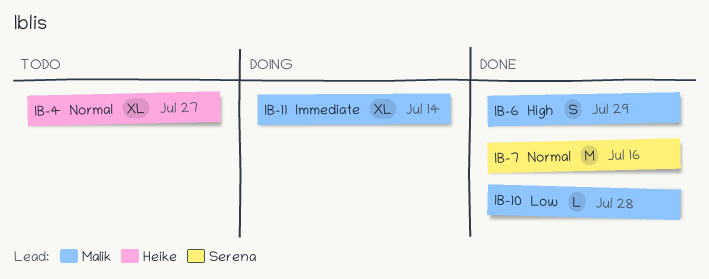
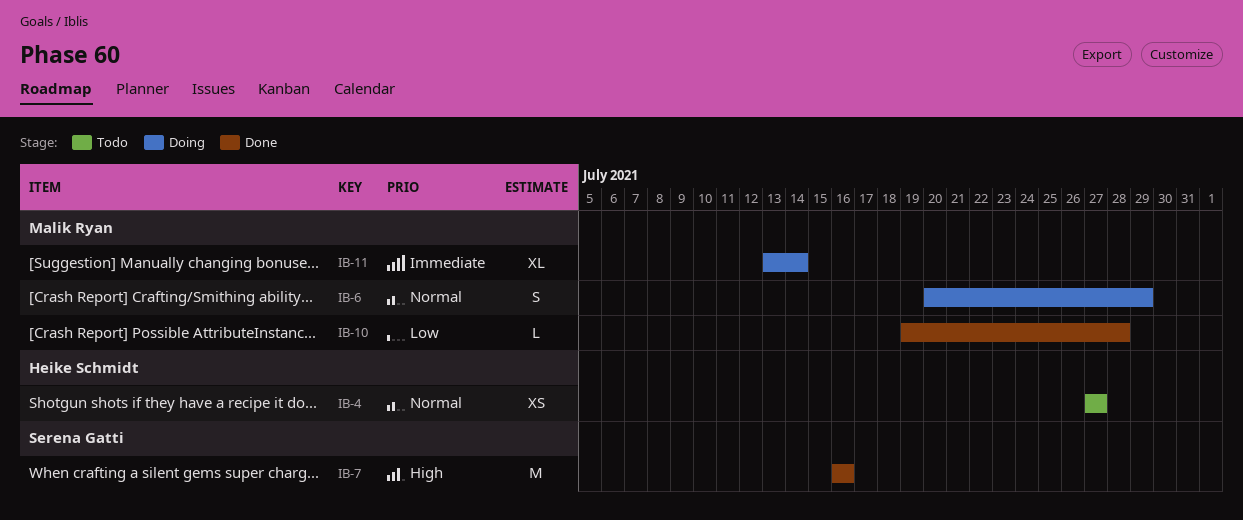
IB-4, estimate: XL -> XS
IB-6, status: Done -> Doing
IB-6, priority: High -> Normal
IB-7, priority: Normal -> High

